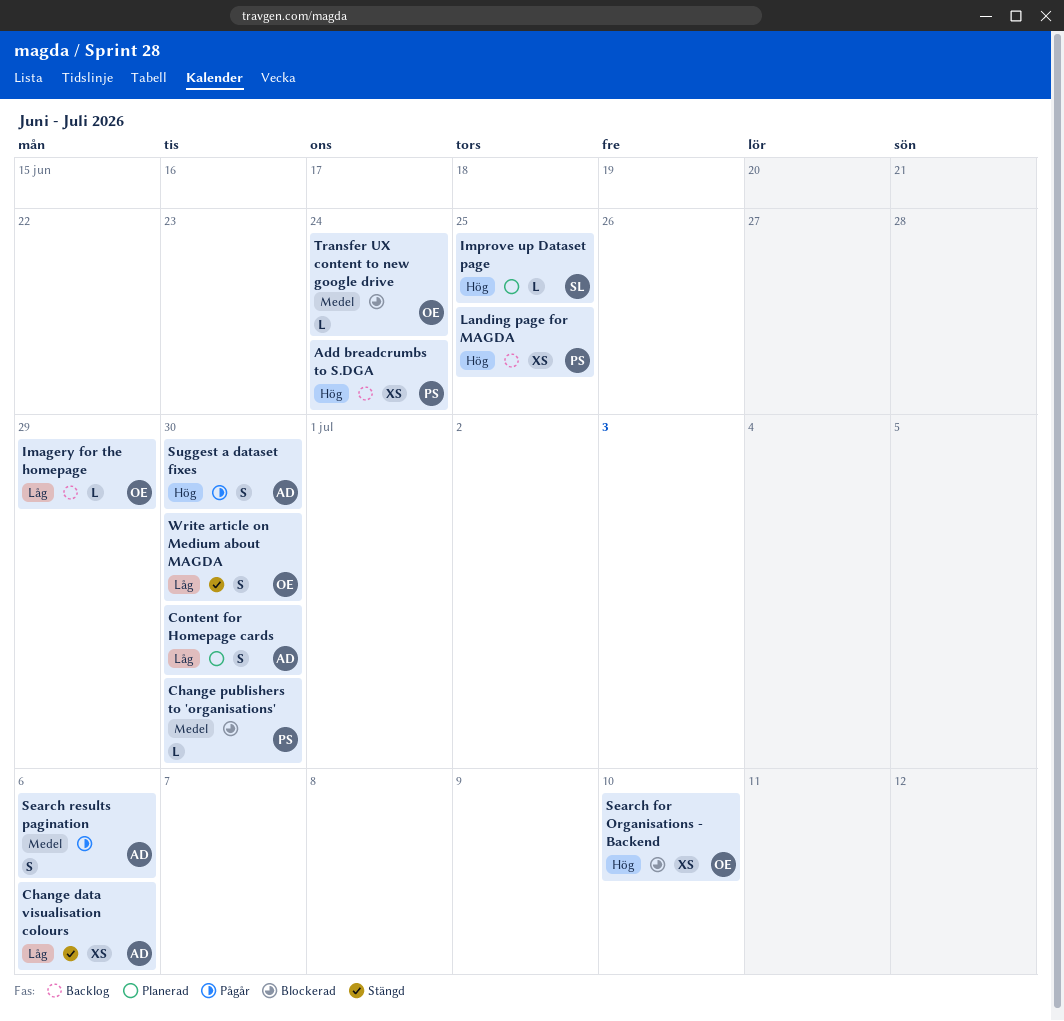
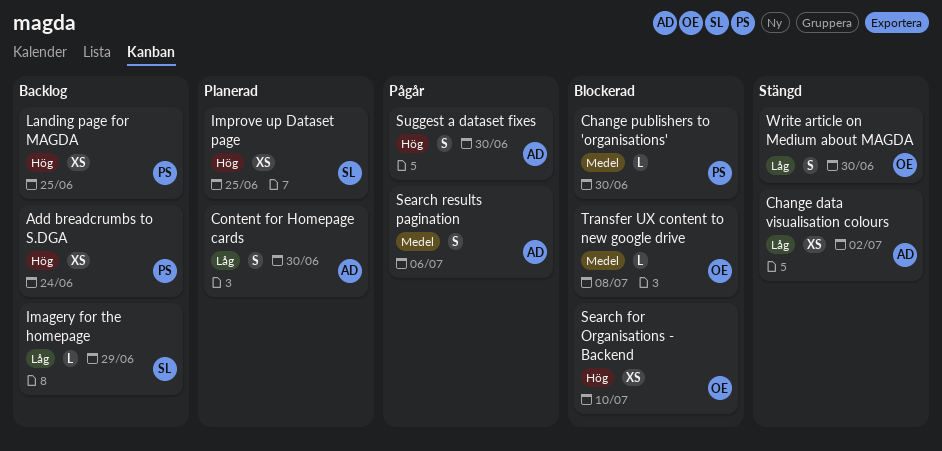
Change data visualisation colours, due: Jul 6 -> Jul 2
Imagery for the homepage, owner: OE -> SL
Improve up Dataset page, estimate: L -> XS
Transfer UX content to new google drive, due: Jun 24 -> Jul 8

